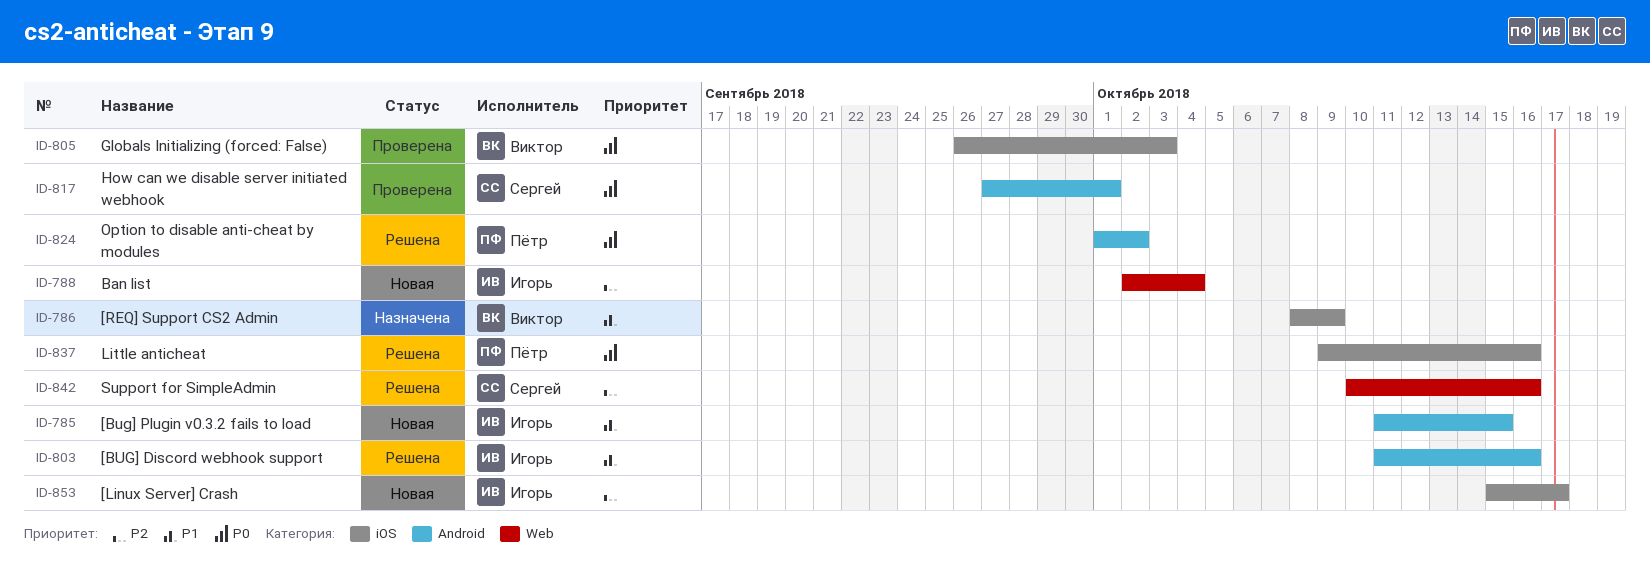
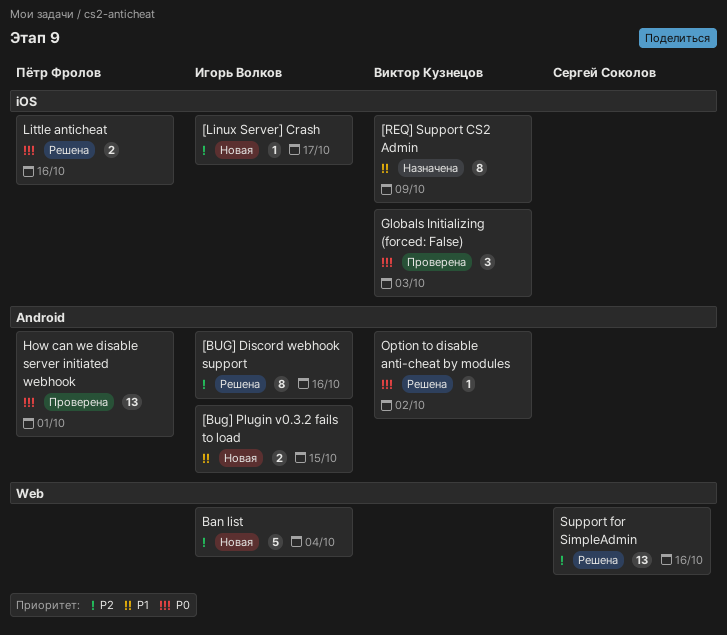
[BUG] Discord webhook support, priority: P1 -> P2
How can we disable server initiated webhook, owner: Сергей Соколов -> Пётр Фролов
Option to disable anti-cheat by modules, owner: Пётр Фролов -> Виктор Кузнецов

